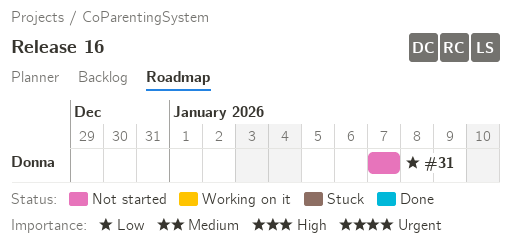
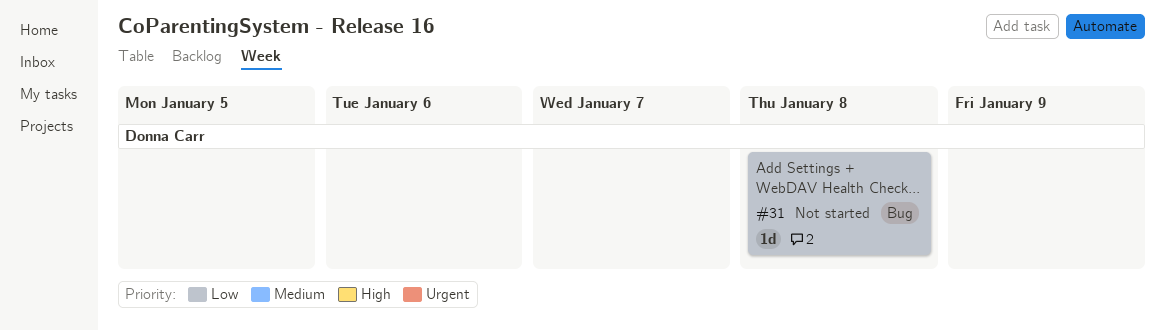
#31, due: Jan 7 -> Jan 8

